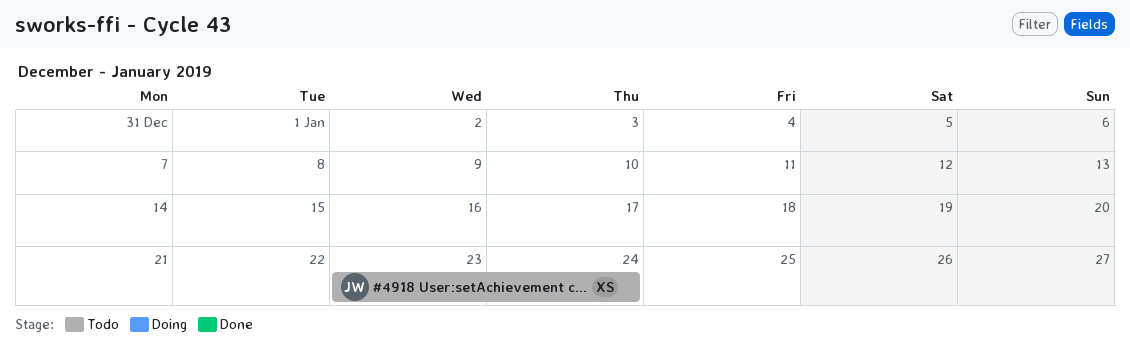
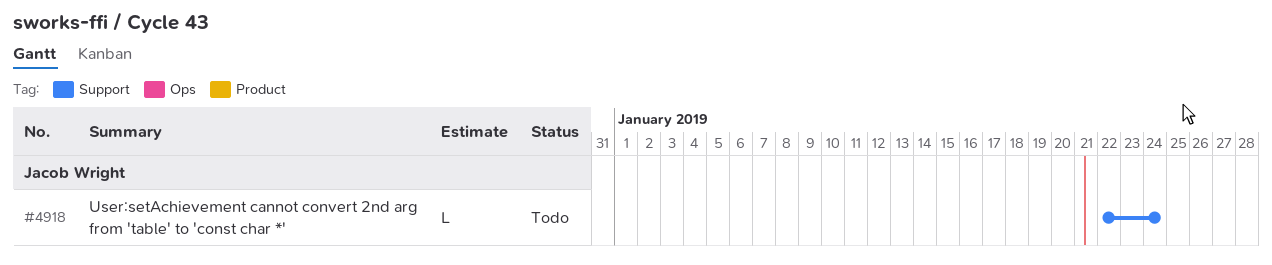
#4918, estimate: XS -> L
#4918, start: Jan 23 -> Jan 22

